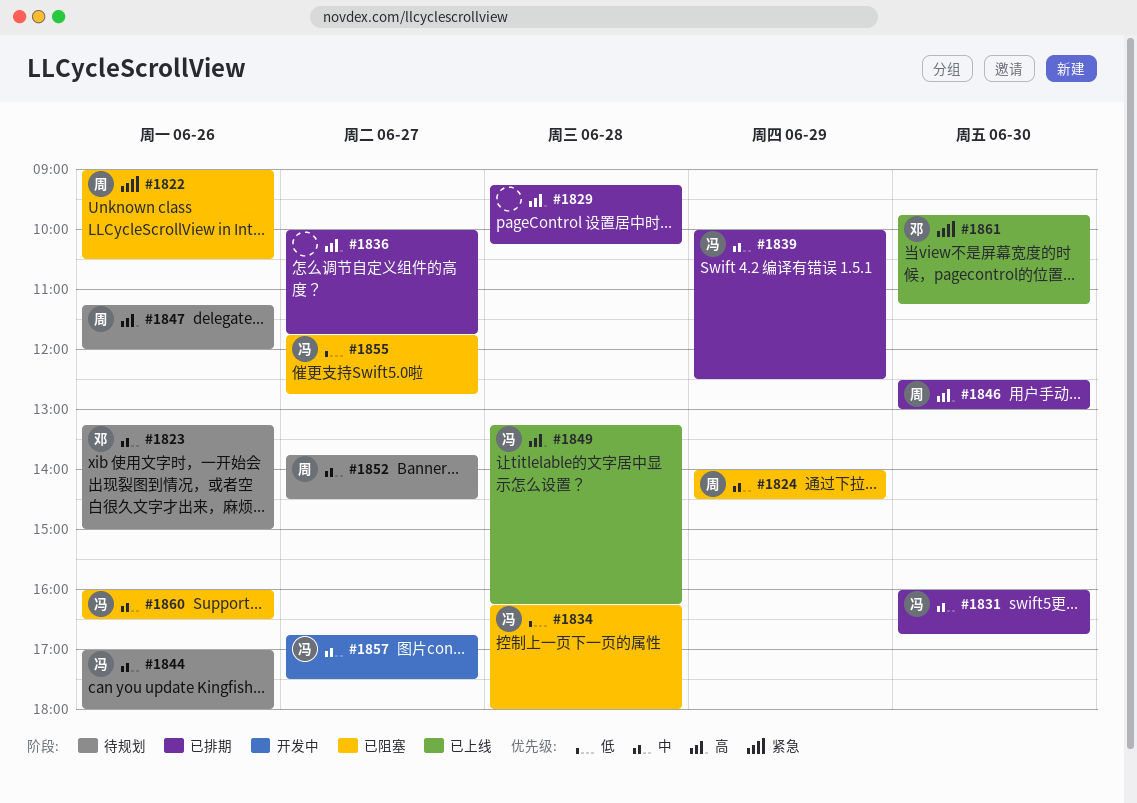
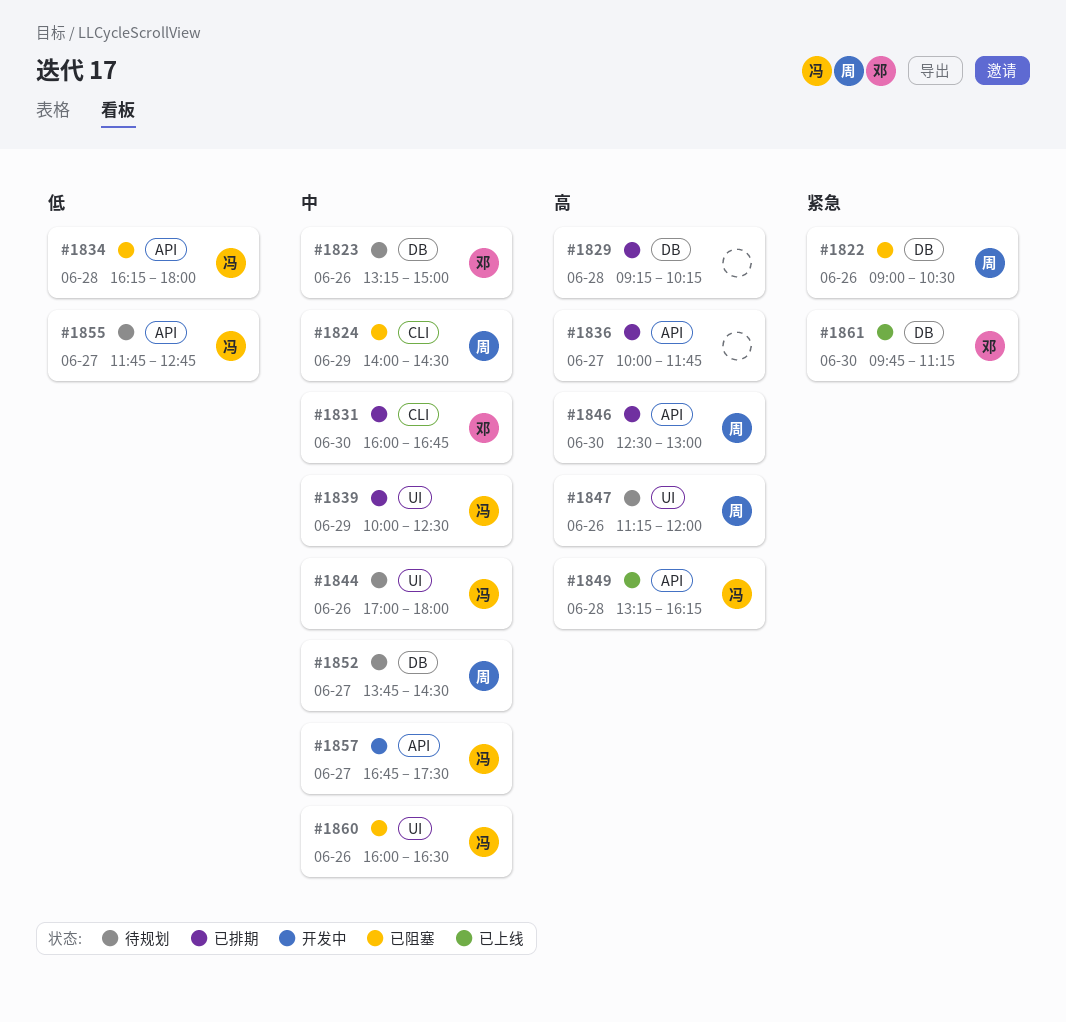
#1831, owner: 冯 -> 邓
#1855, status: 已阻塞 -> 待规划

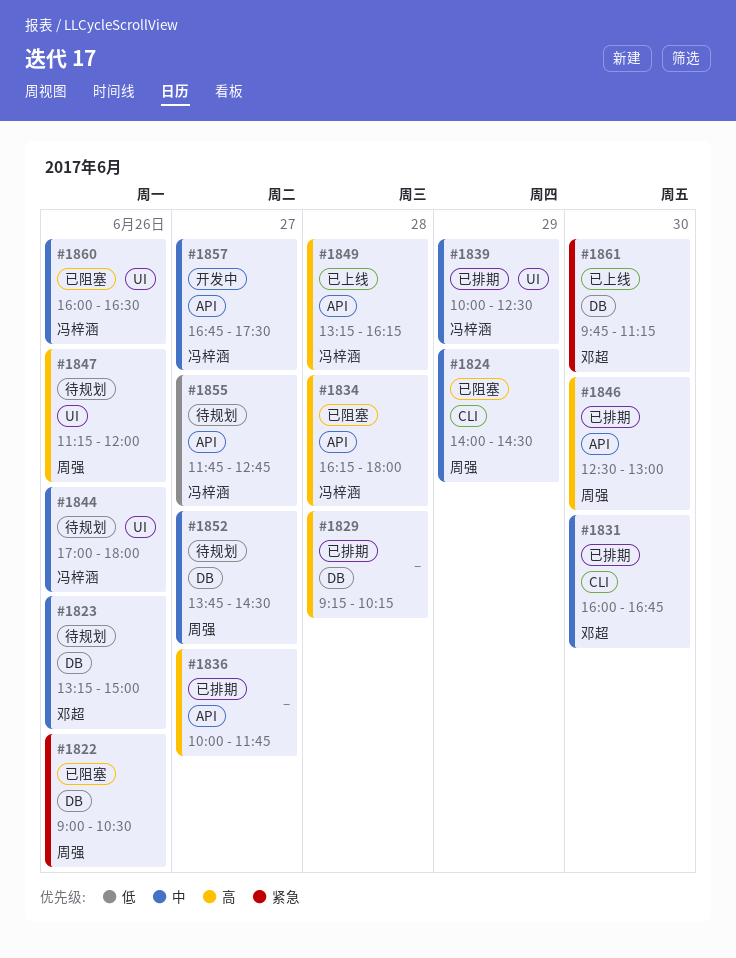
#1834, priority: 低 -> 高

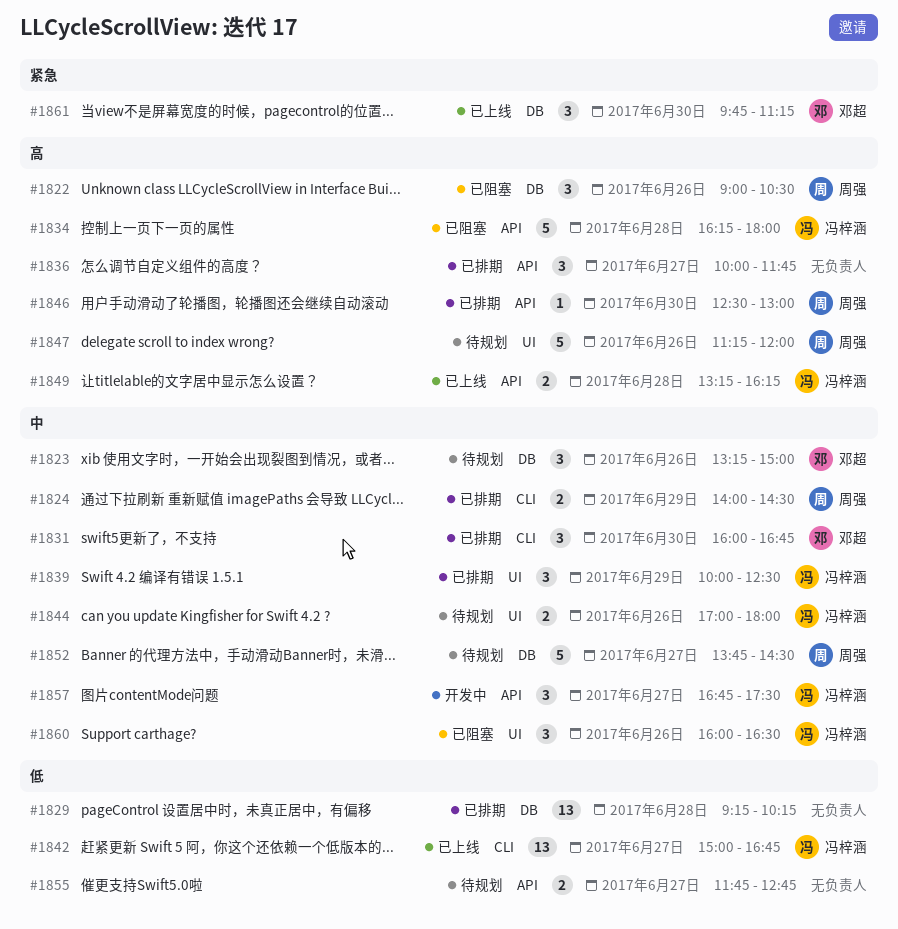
#1822, priority: 紧急 -> 高
#1824, status: 已阻塞 -> 已排期
#1829, priority: 高 -> 低
#1842: none -> present
#1855, owner: 冯梓涵 -> none

